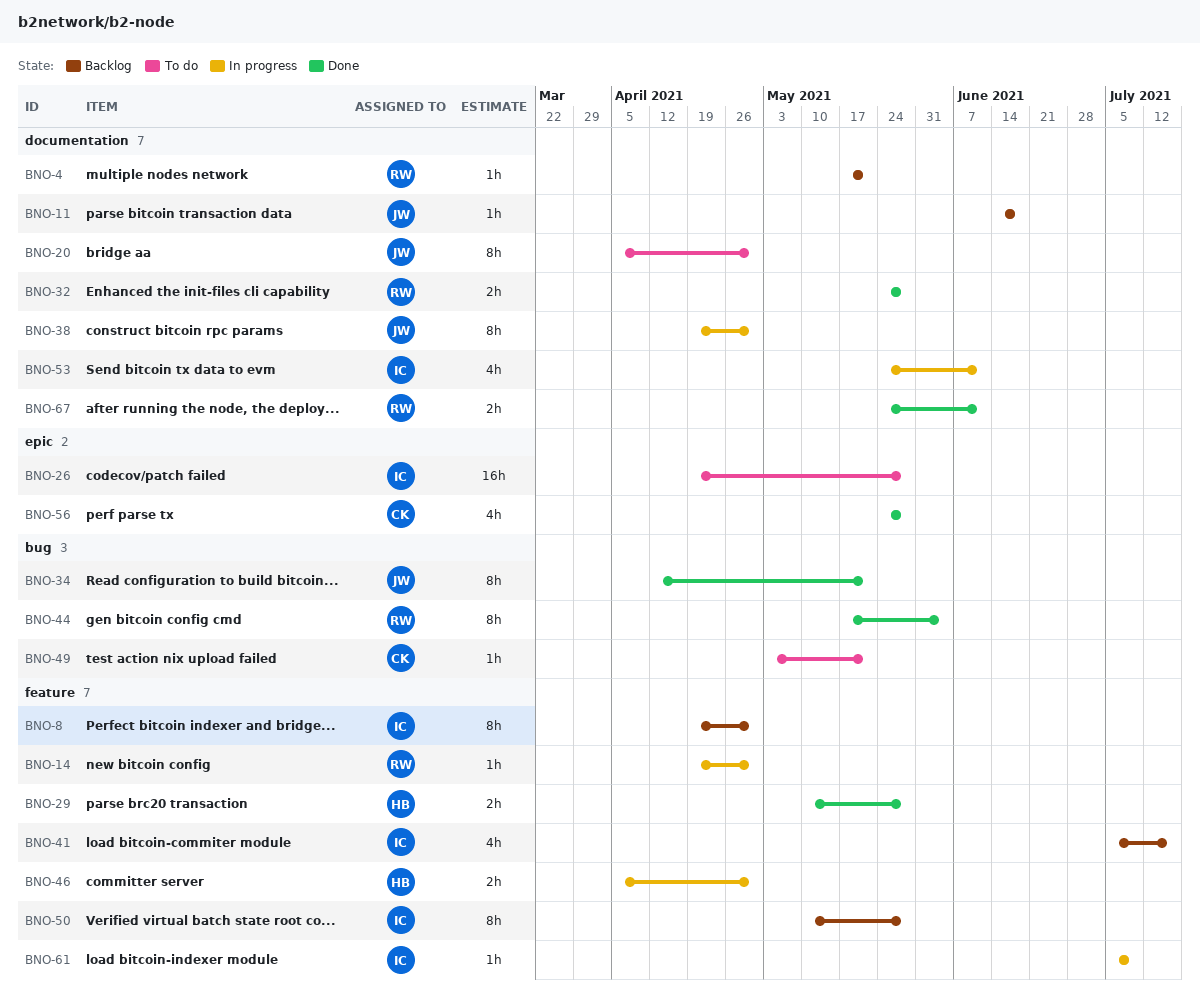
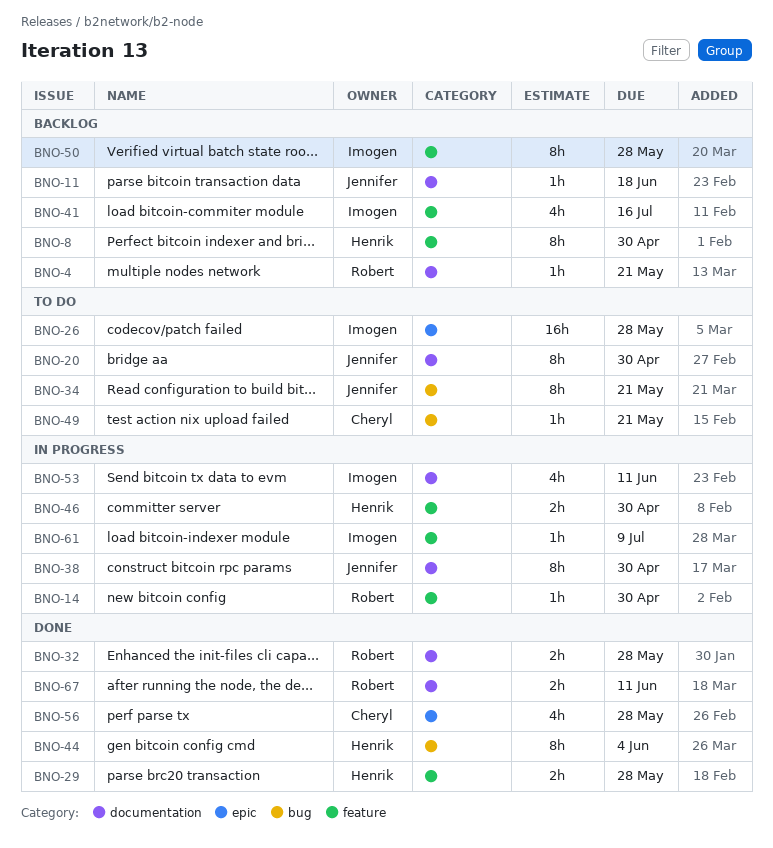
BNO-8, owner: Imogen -> Henrik
BNO-34, status: Done -> To do
BNO-44, owner: Robert -> Henrik

